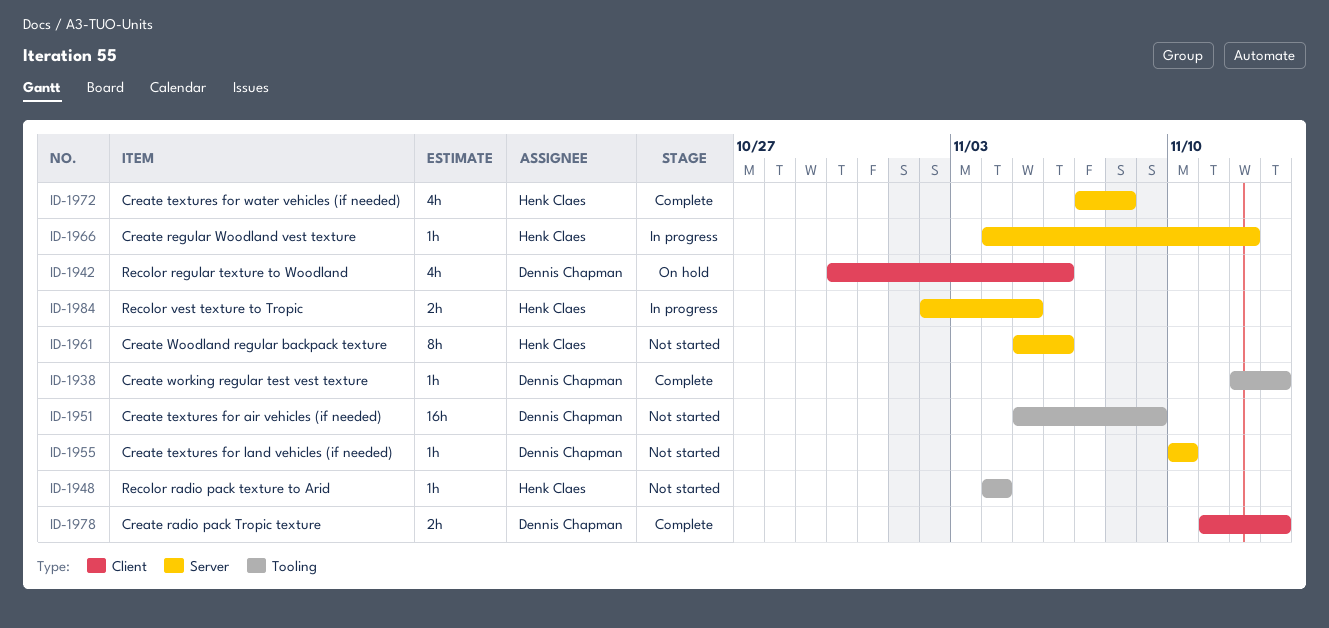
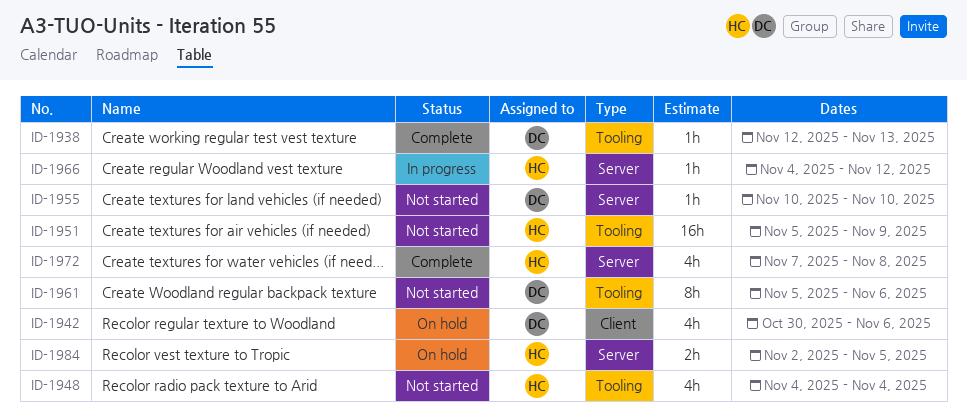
ID-1948, estimate: 1h -> 4h
ID-1951, owner: Dennis Chapman -> Henk Claes
ID-1961, owner: Henk Claes -> Dennis Chapman
ID-1961, label: Server -> Tooling
ID-1978: present -> none
ID-1984, status: In progress -> On hold

